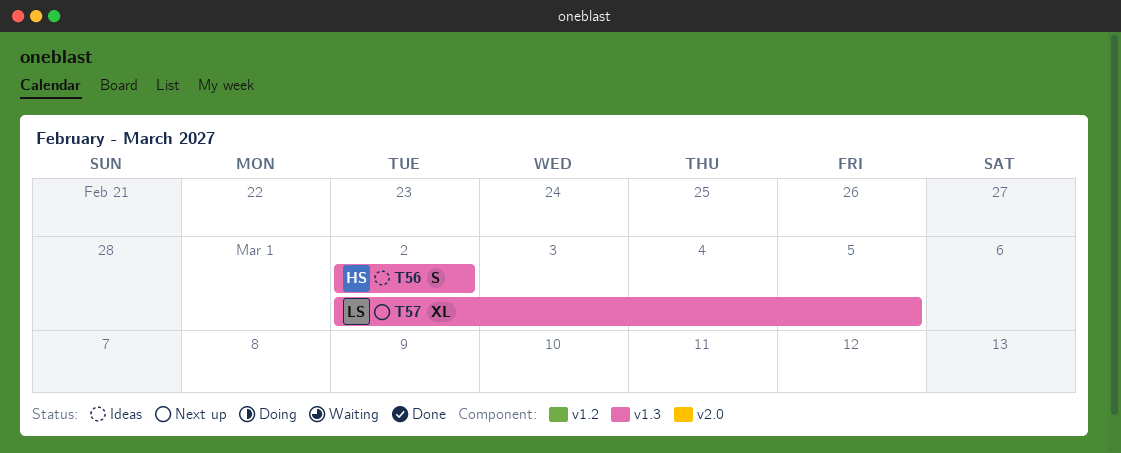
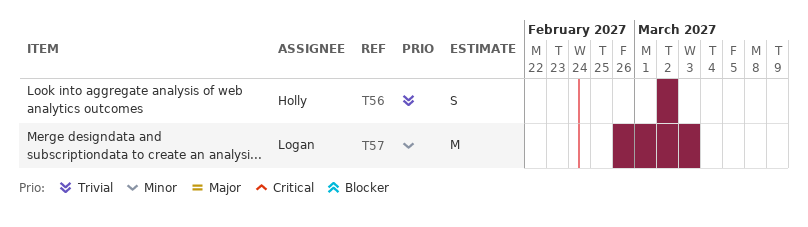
T57, estimate: XL -> M
T57, start: Mar 2 -> Feb 26
T57, due: Mar 5 -> Mar 3

